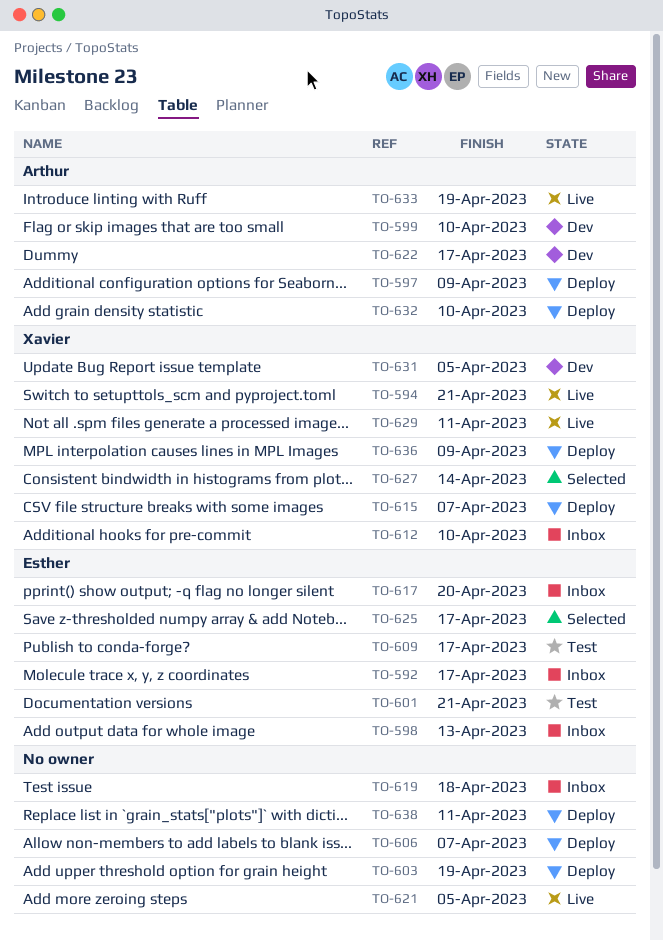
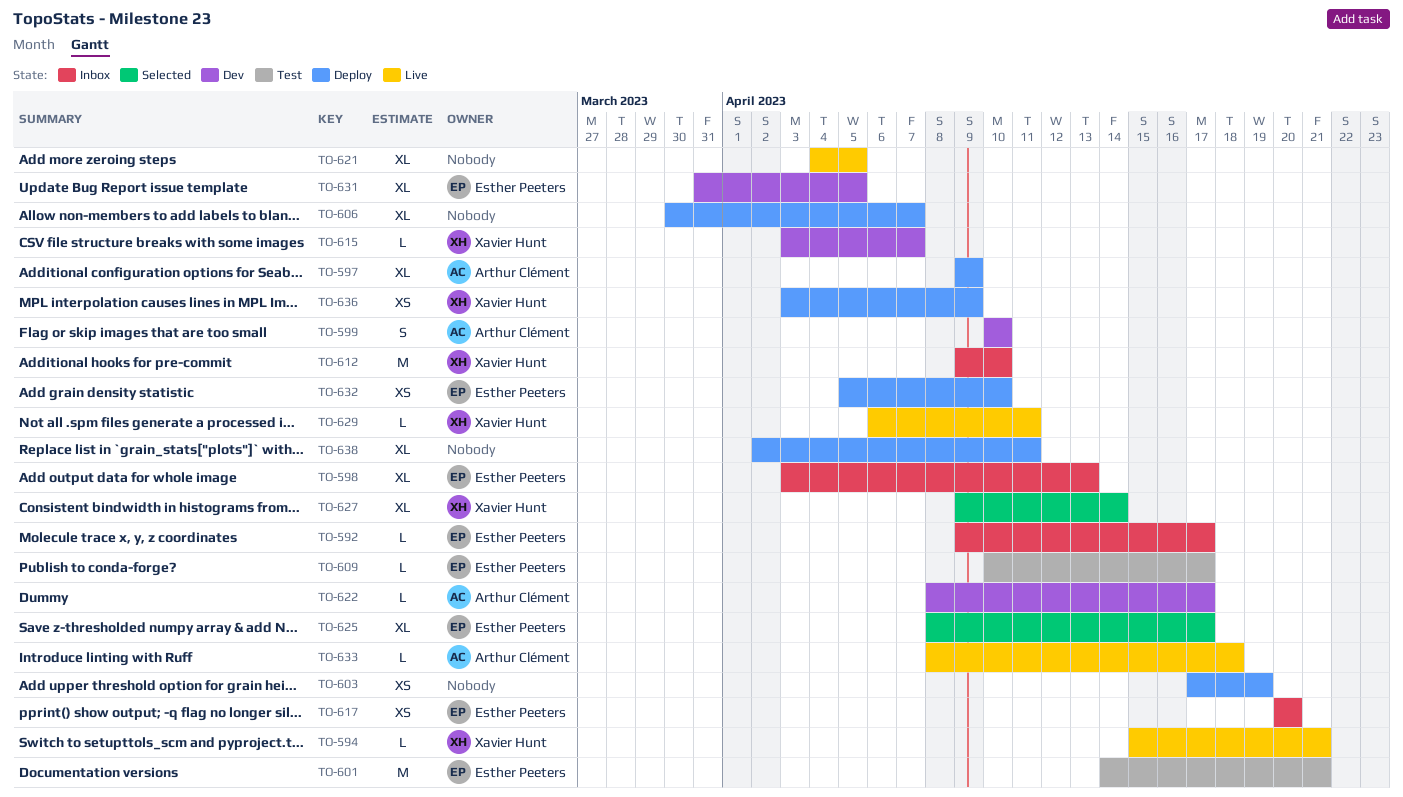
TO-615, status: Deploy -> Dev
TO-619: present -> none
TO-631, owner: Xavier Hunt -> Esther Peeters
TO-632, owner: Arthur Clément -> Esther Peeters
TO-633, due: Apr 19 -> Apr 18

